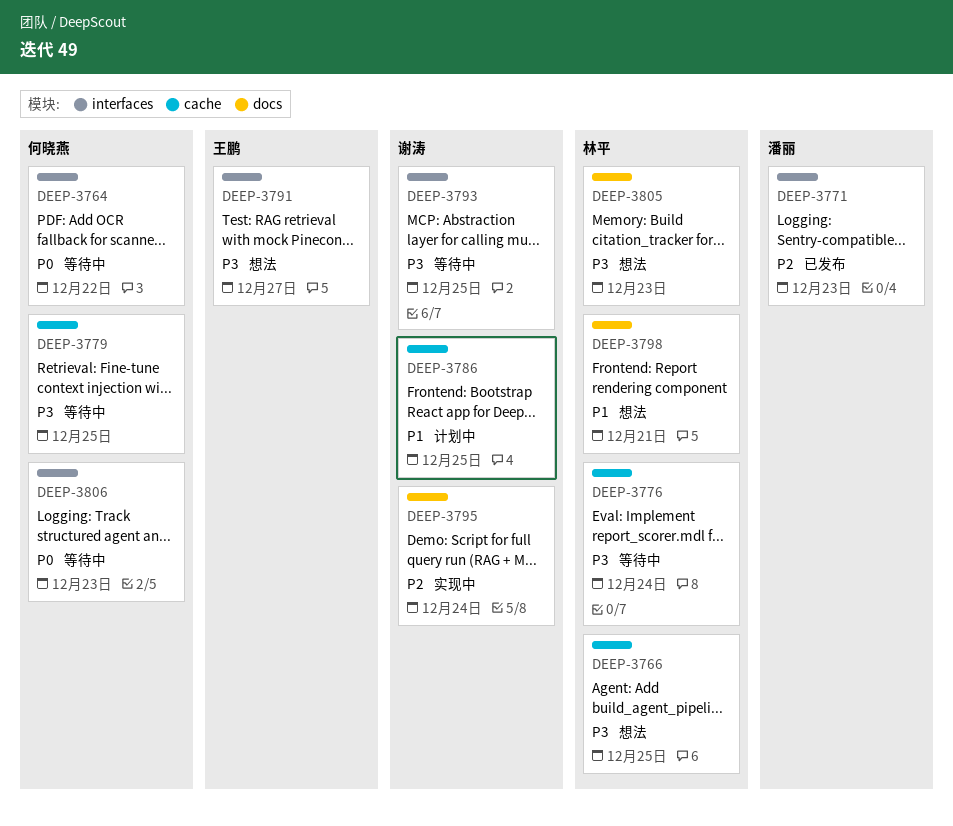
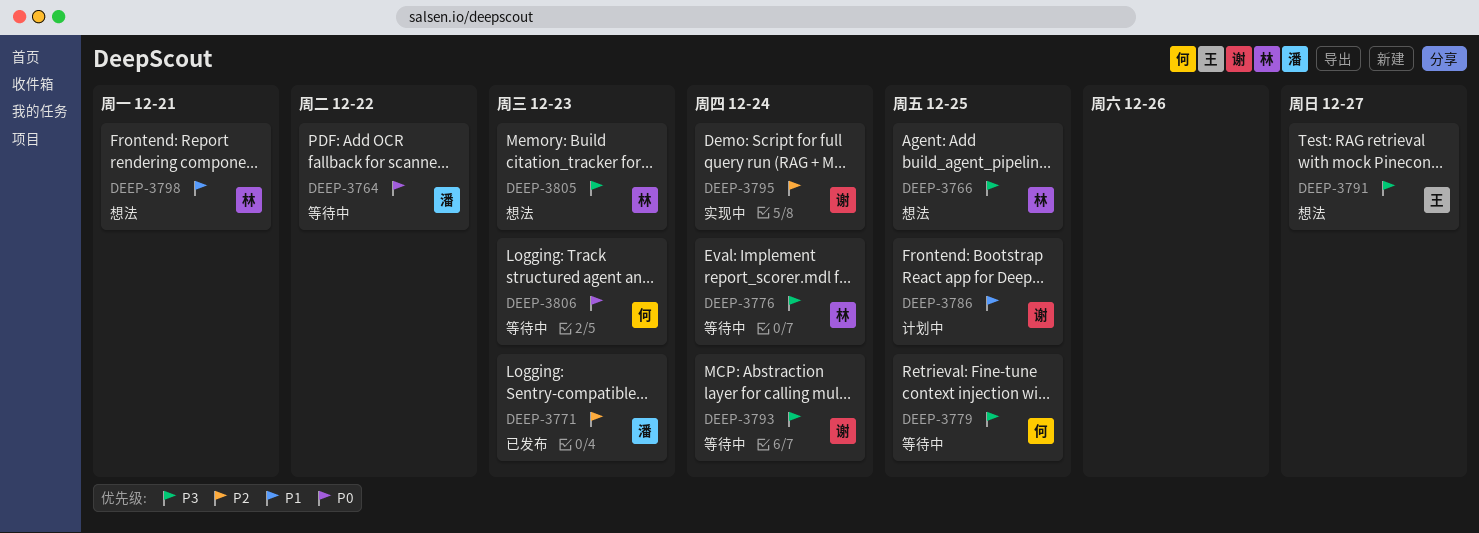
DEEP-3764, owner: 何晓燕 -> 潘丽
DEEP-3793, due: Dec 25 -> Dec 24

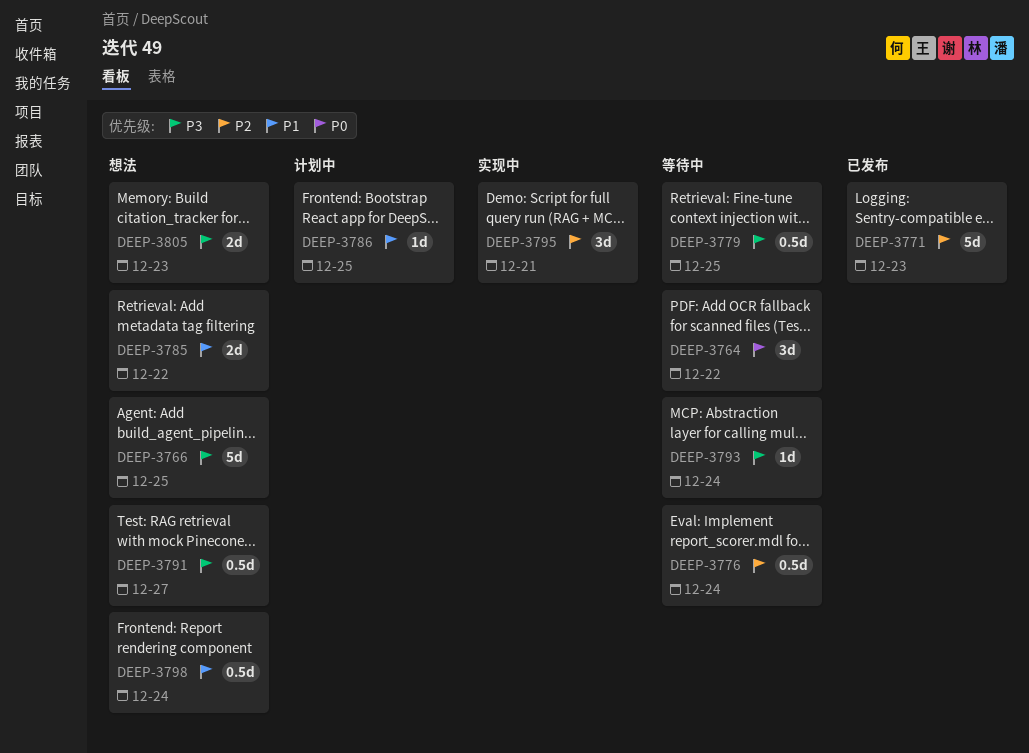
DEEP-3776, priority: P3 -> P2
DEEP-3785: none -> present
DEEP-3795, due: Dec 24 -> Dec 21
DEEP-3798, due: Dec 21 -> Dec 24
DEEP-3806: present -> none

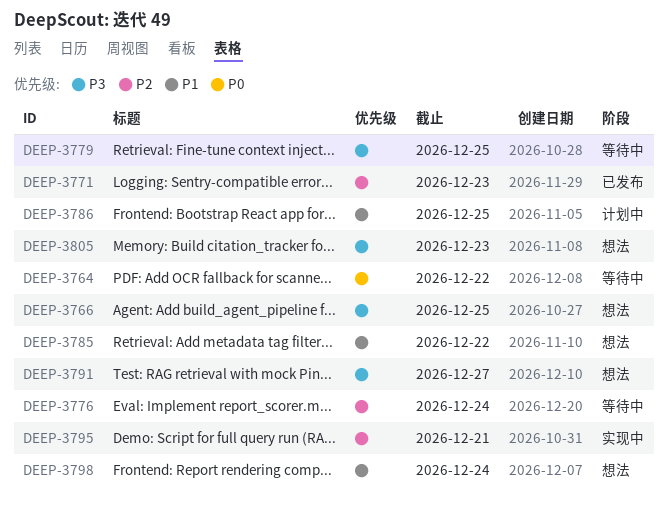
DEEP-3793: present -> none

